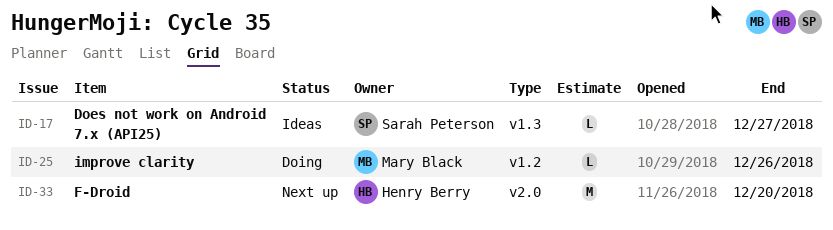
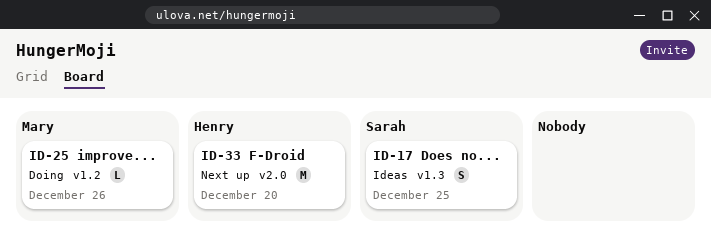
ID-17, estimate: L -> S
ID-17, due: Dec 27 -> Dec 25

